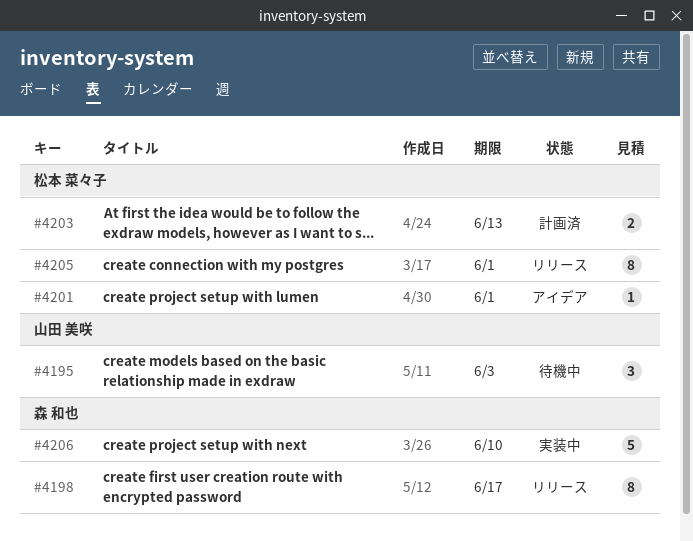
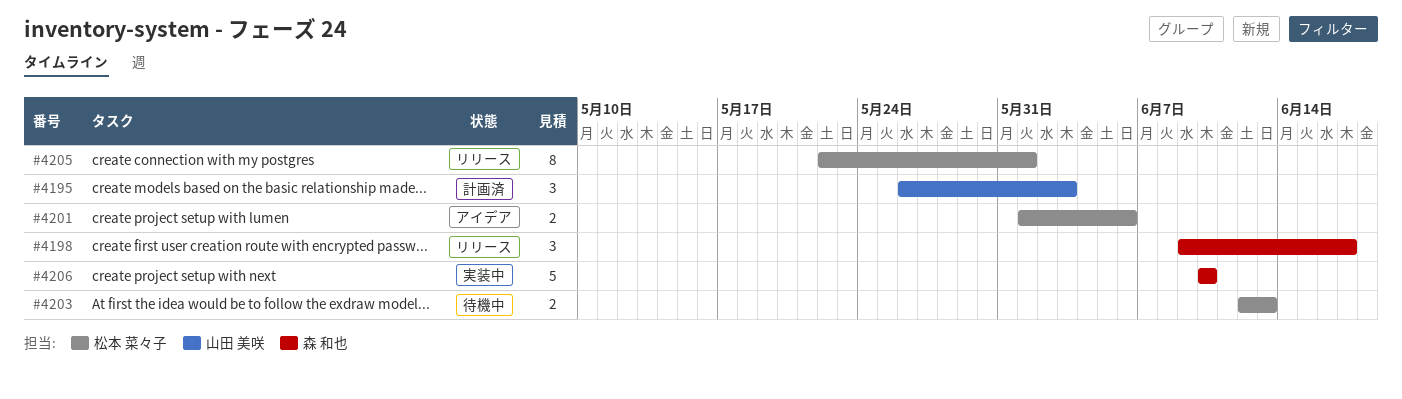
#4195, status: 待機中 -> 計画済
#4198, estimate: 8 -> 3
#4201, estimate: 1 -> 2
#4201, due: Jun 1 -> Jun 6
#4203, status: 計画済 -> 待機中

